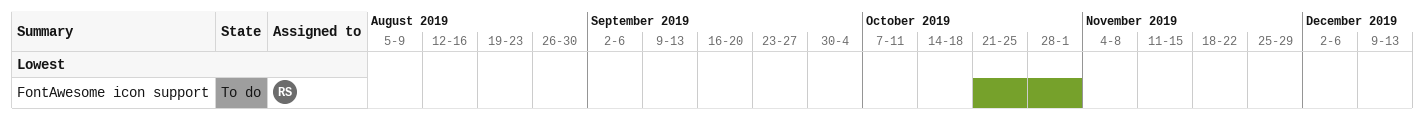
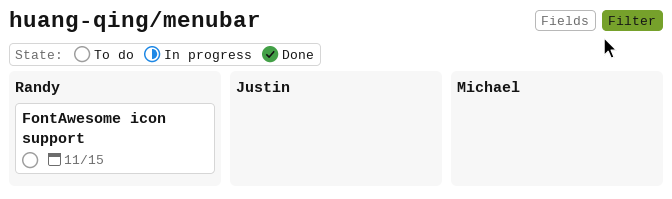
FontAwesome icon support, due: Nov 1 -> Nov 15

